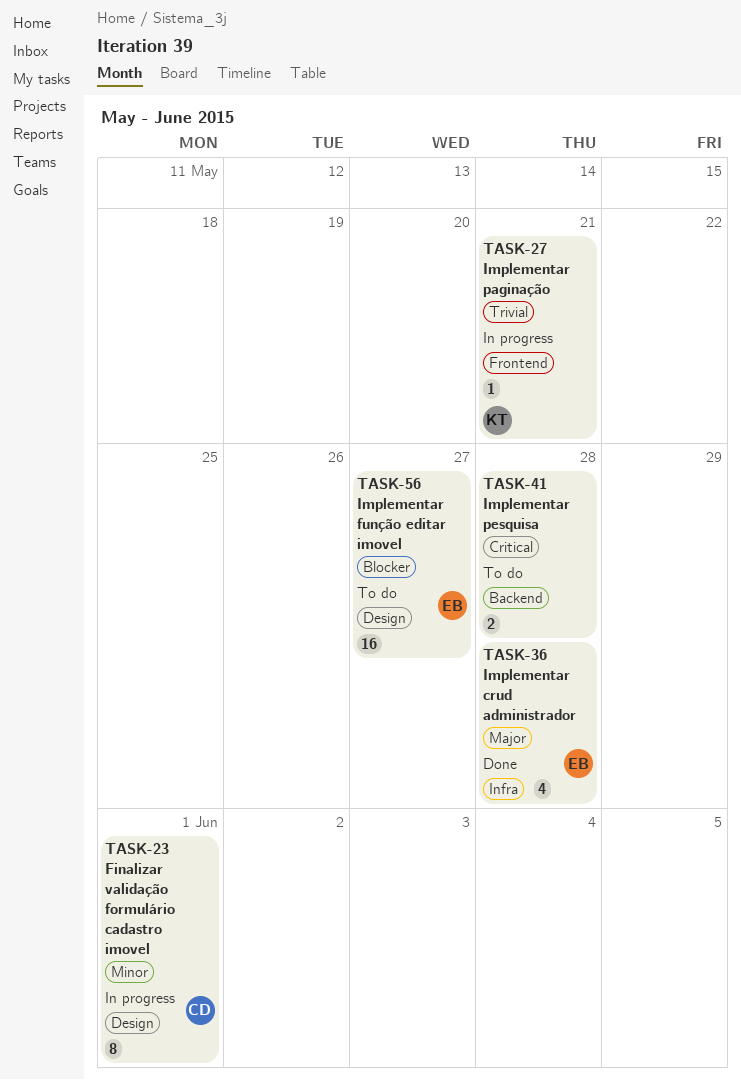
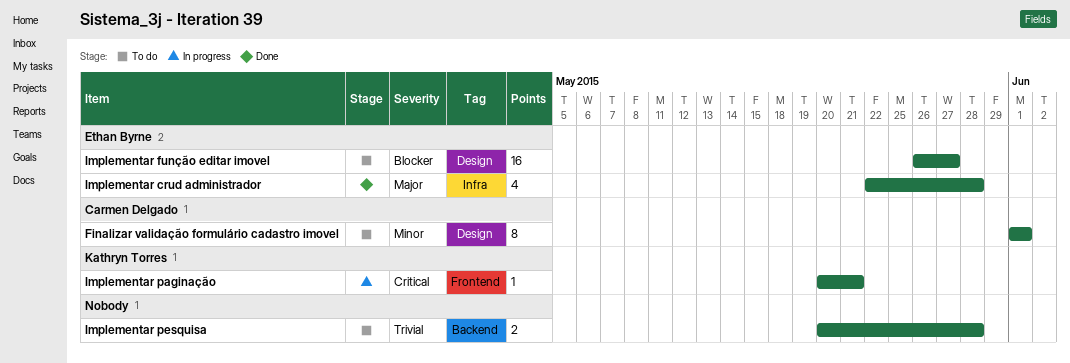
Finalizar validação formulário cadastro imovel, status: In progress -> To do
Implementar paginação, priority: Trivial -> Critical
Implementar pesquisa, priority: Critical -> Trivial

